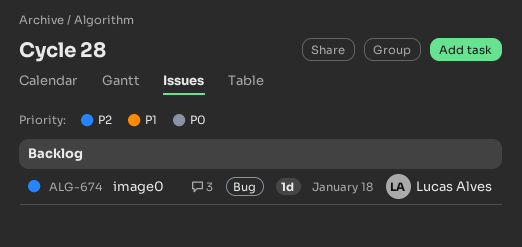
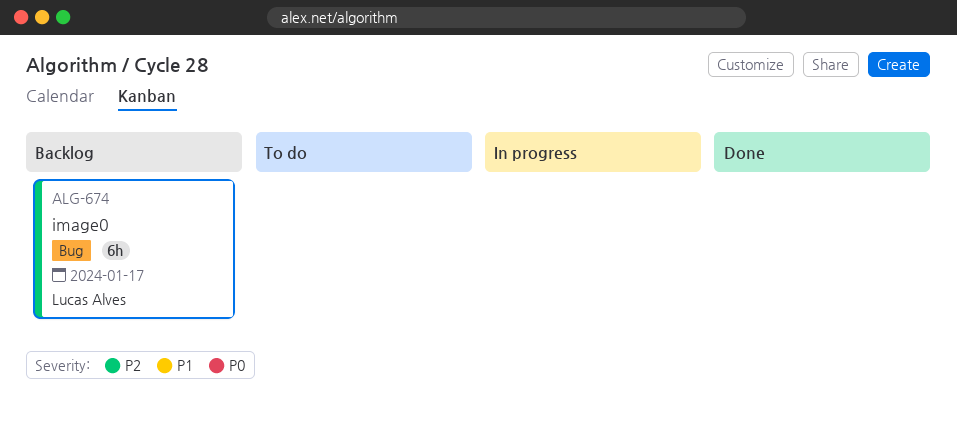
ALG-674, estimate: 1d -> 6h
ALG-674, due: Jan 18 -> Jan 17

